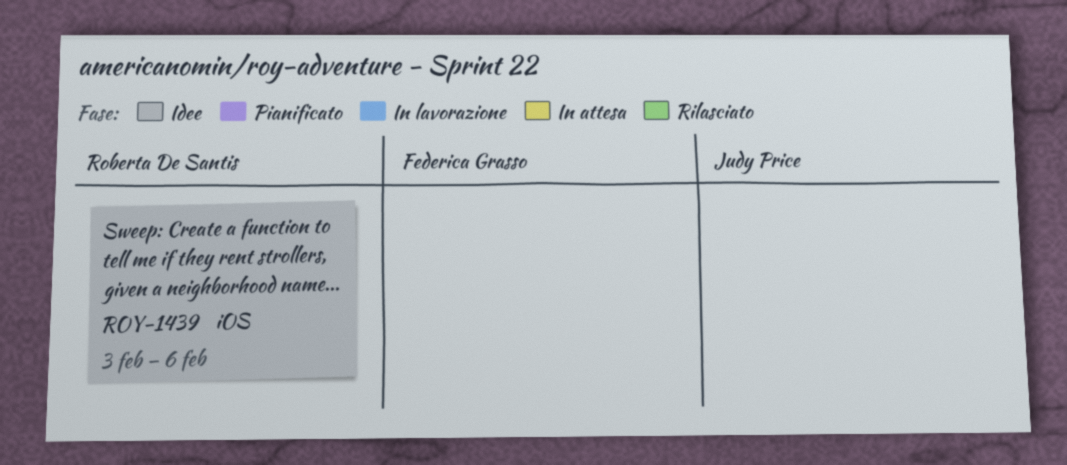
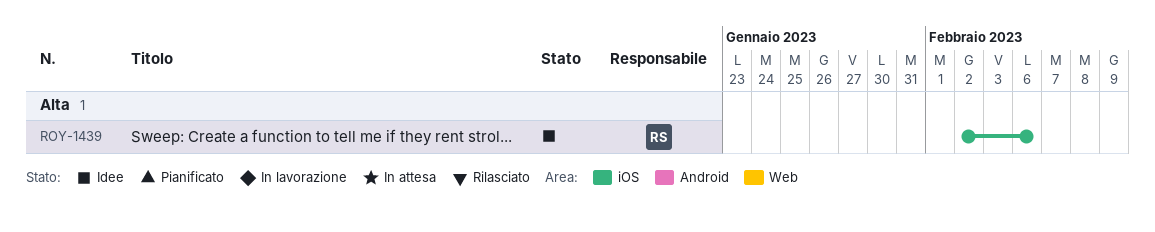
ROY-1439, start: Feb 3 -> Feb 2

